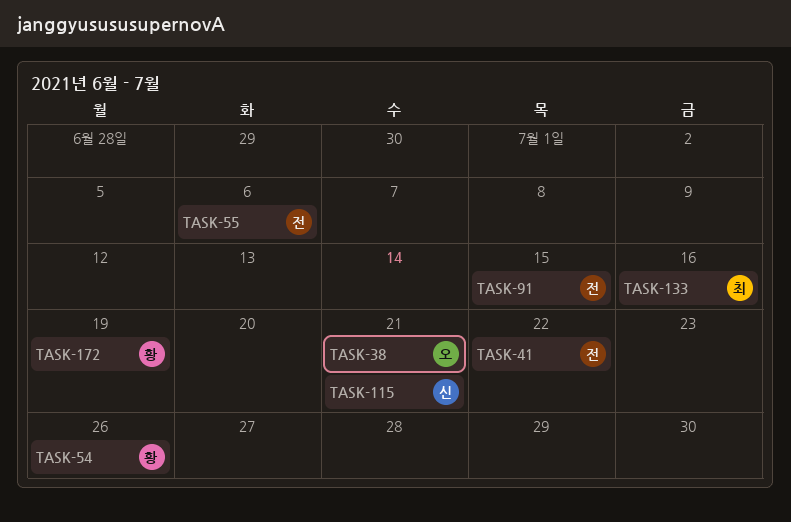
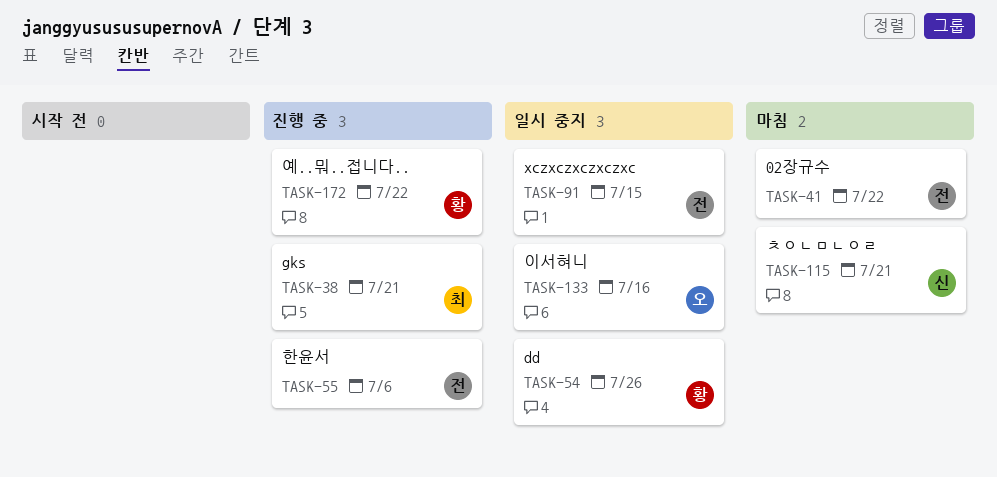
TASK-38, owner: 오 -> 최
TASK-133, owner: 최 -> 오
TASK-172, due: Jul 19 -> Jul 22

